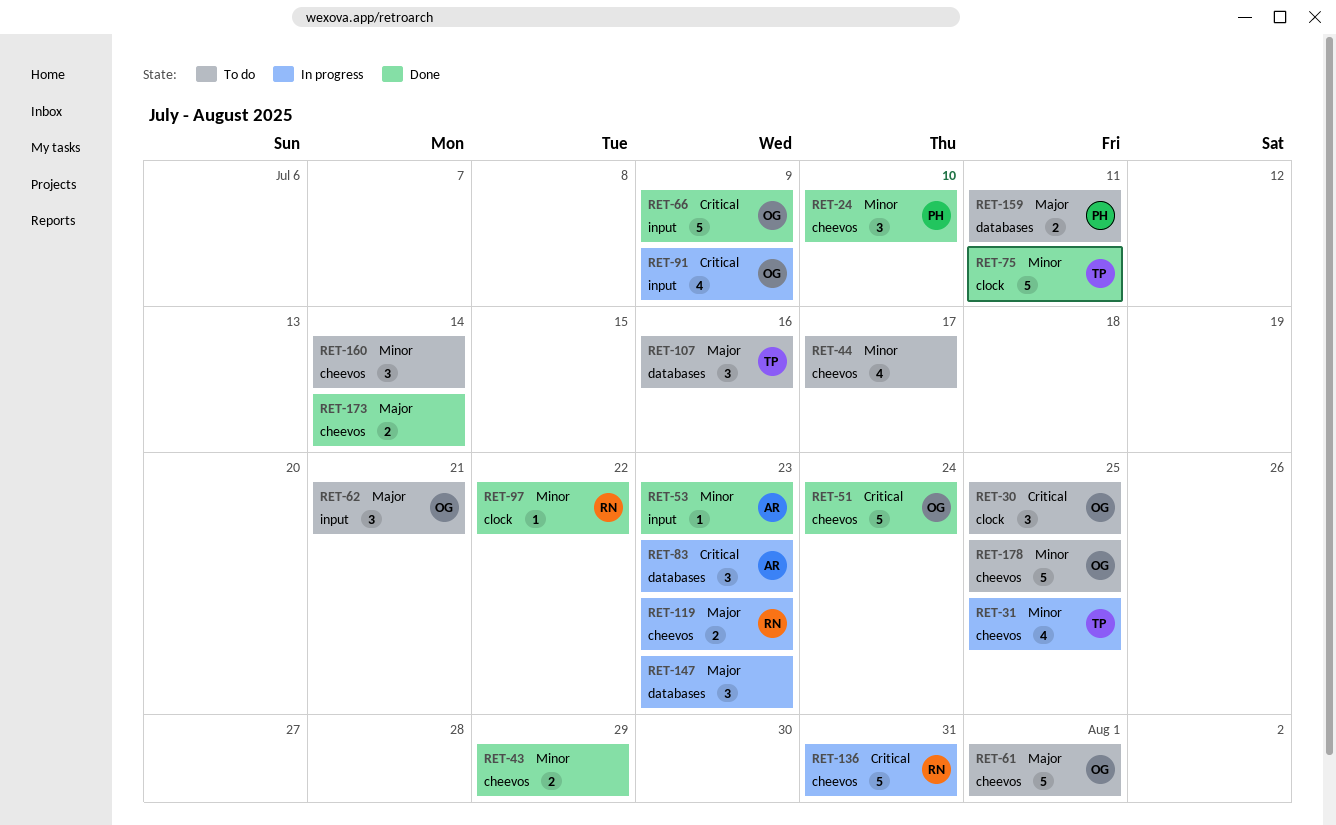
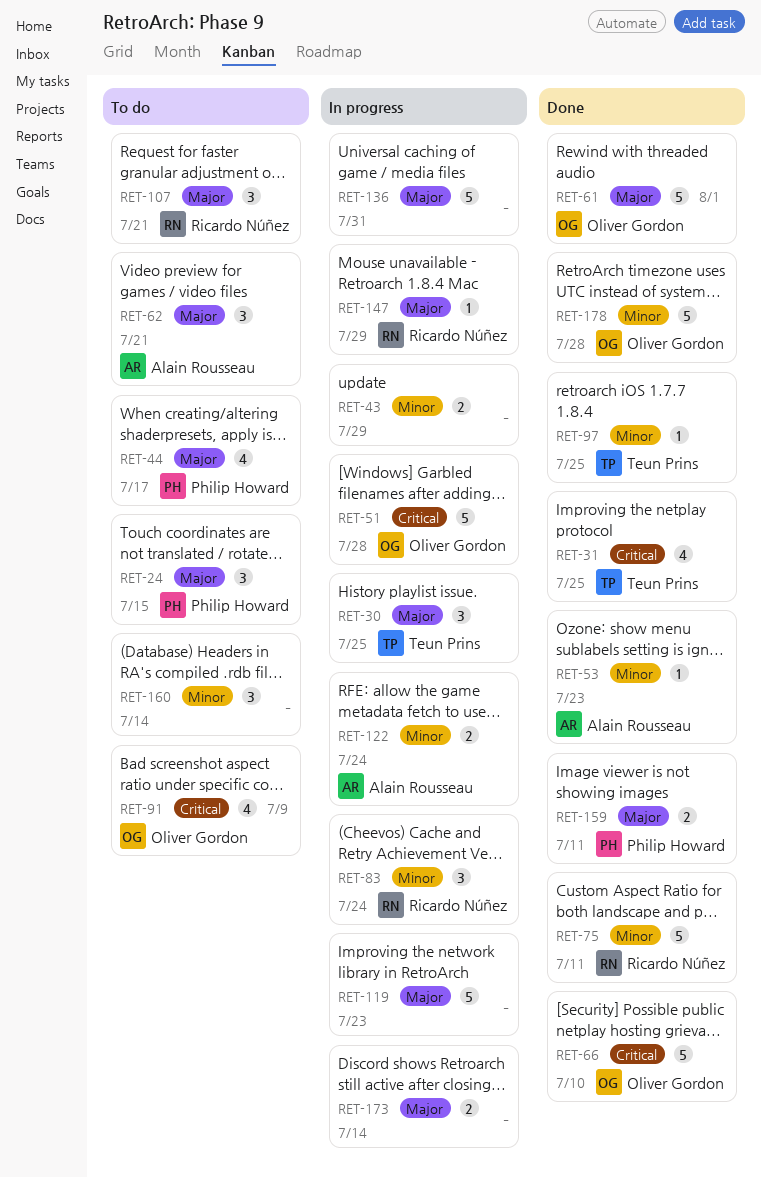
RET-24, status: Done -> To do
RET-24, priority: Minor -> Major
RET-24, due: Jul 10 -> Jul 15
RET-30, status: To do -> In progress
RET-30, owner: Oliver Gordon -> Teun Prins
RET-30, priority: Critical -> Major
RET-31, status: In progress -> Done
RET-31, priority: Minor -> Critical
RET-43, status: Done -> In progress
RET-44, owner: none -> Philip Howard
RET-44, priority: Minor -> Major
RET-51, status: Done -> In progress
RET-51, due: Jul 24 -> Jul 28
RET-61, status: To do -> Done
RET-62, owner: Oliver Gordon -> Alain Rousseau
RET-66, due: Jul 9 -> Jul 10
RET-75, owner: Teun Prins -> Ricardo Núñez
RET-83, owner: Alain Rousseau -> Ricardo Núñez
RET-83, priority: Critical -> Minor
RET-83, due: Jul 23 -> Jul 24
RET-91, status: In progress -> To do
RET-97, owner: Ricardo Núñez -> Teun Prins
RET-97, due: Jul 22 -> Jul 25
RET-107, owner: Teun Prins -> Ricardo Núñez
RET-107, due: Jul 16 -> Jul 21
RET-119, owner: Ricardo Núñez -> none
RET-119, estimate: 2 -> 5
RET-122: none -> present
RET-136, owner: Ricardo Núñez -> none
RET-136, priority: Critical -> Major
RET-147, owner: none -> Ricardo Núñez
RET-147, estimate: 3 -> 1
RET-147, due: Jul 23 -> Jul 29
RET-159, status: To do -> Done
RET-173, status: Done -> In progress
RET-178, status: To do -> Done
RET-178, due: Jul 25 -> Jul 28

